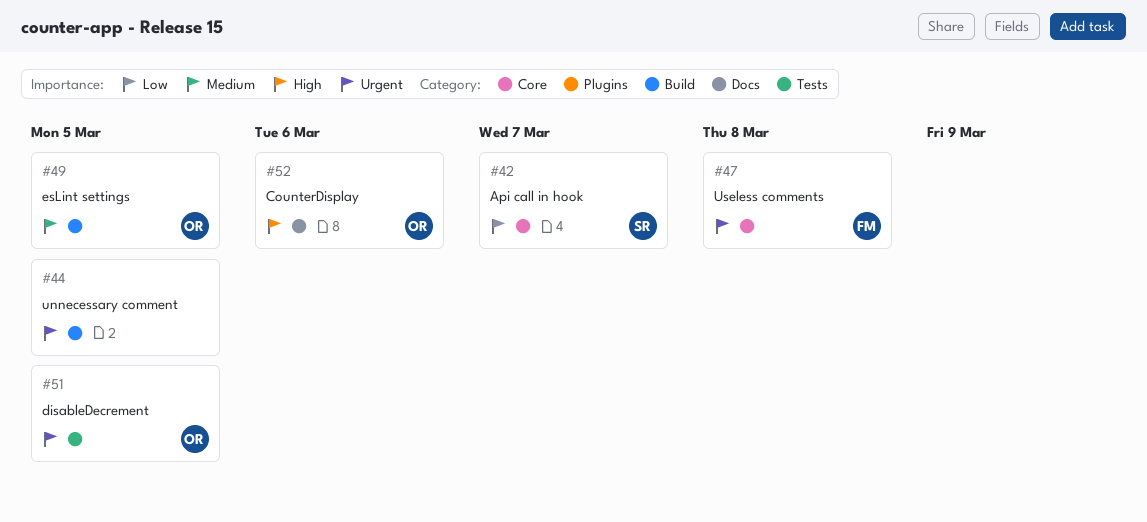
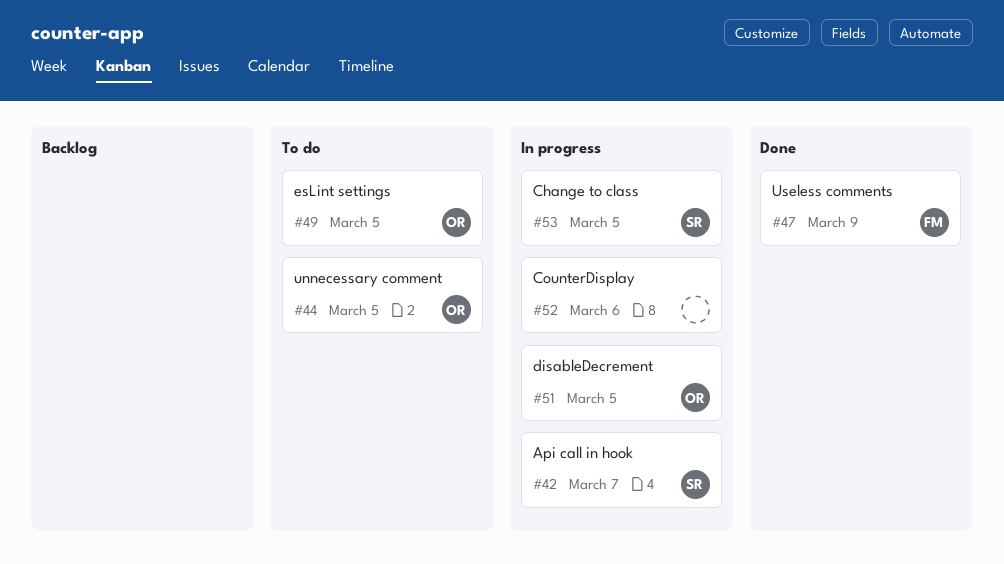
#44, owner: none -> OR
#47, due: Mar 8 -> Mar 9
#52, owner: OR -> none
#53: none -> present

